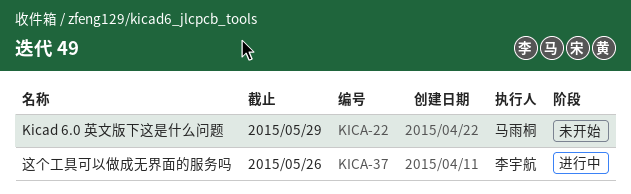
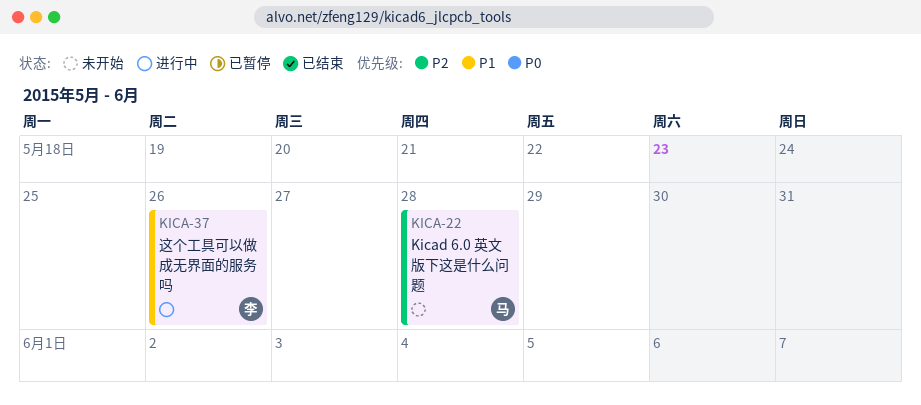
KICA-22, due: May 29 -> May 28

